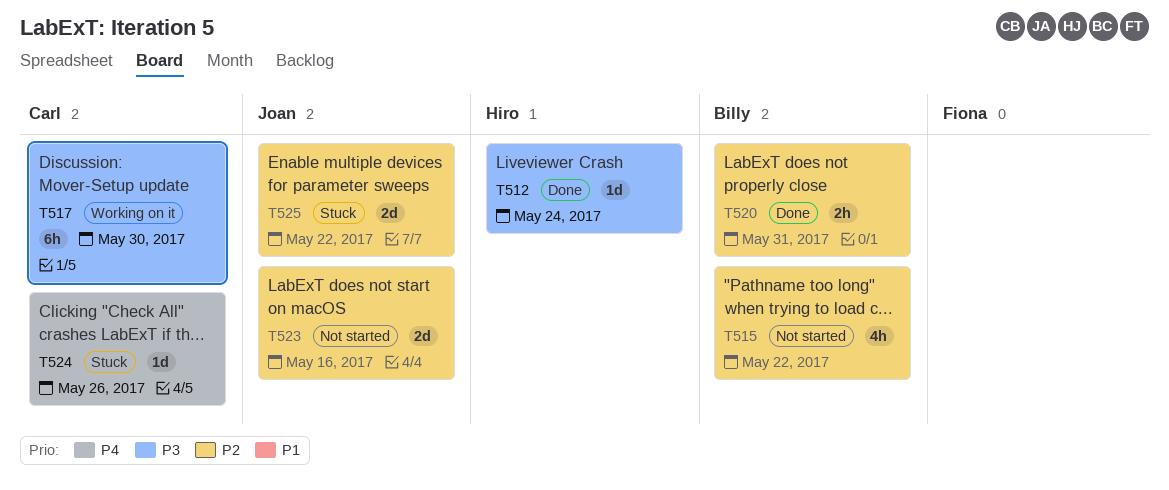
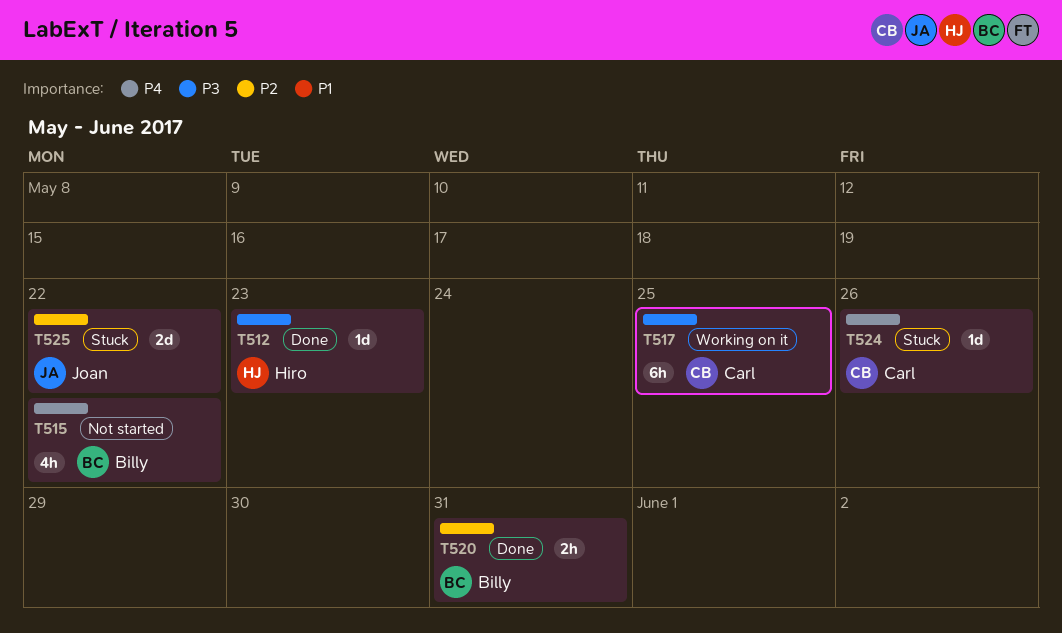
T512, due: May 24 -> May 23
T515, priority: P2 -> P4
T517, due: May 30 -> May 25
T523: present -> none

